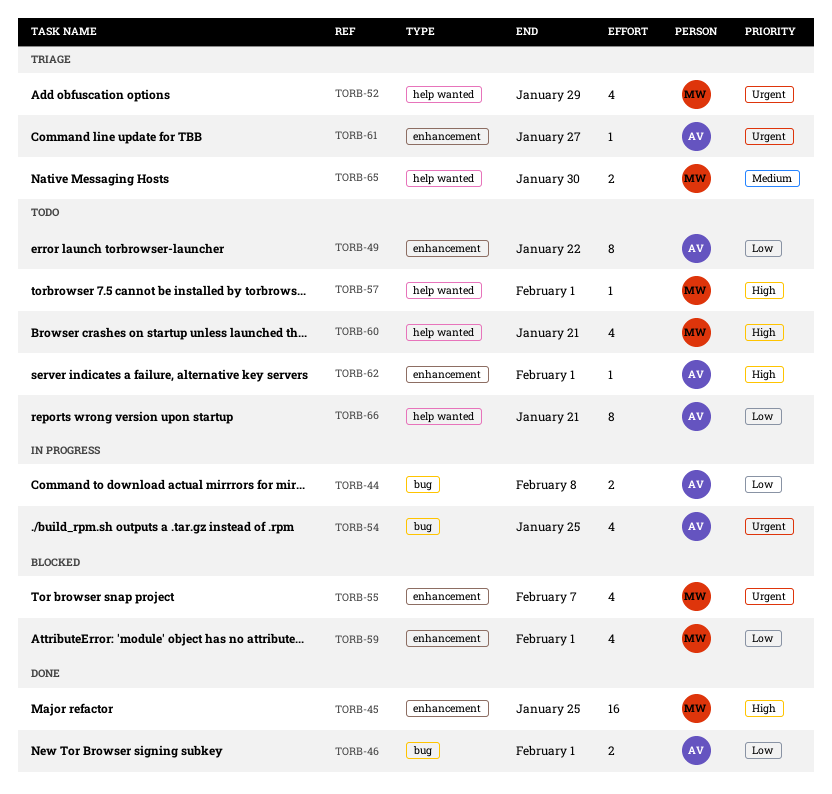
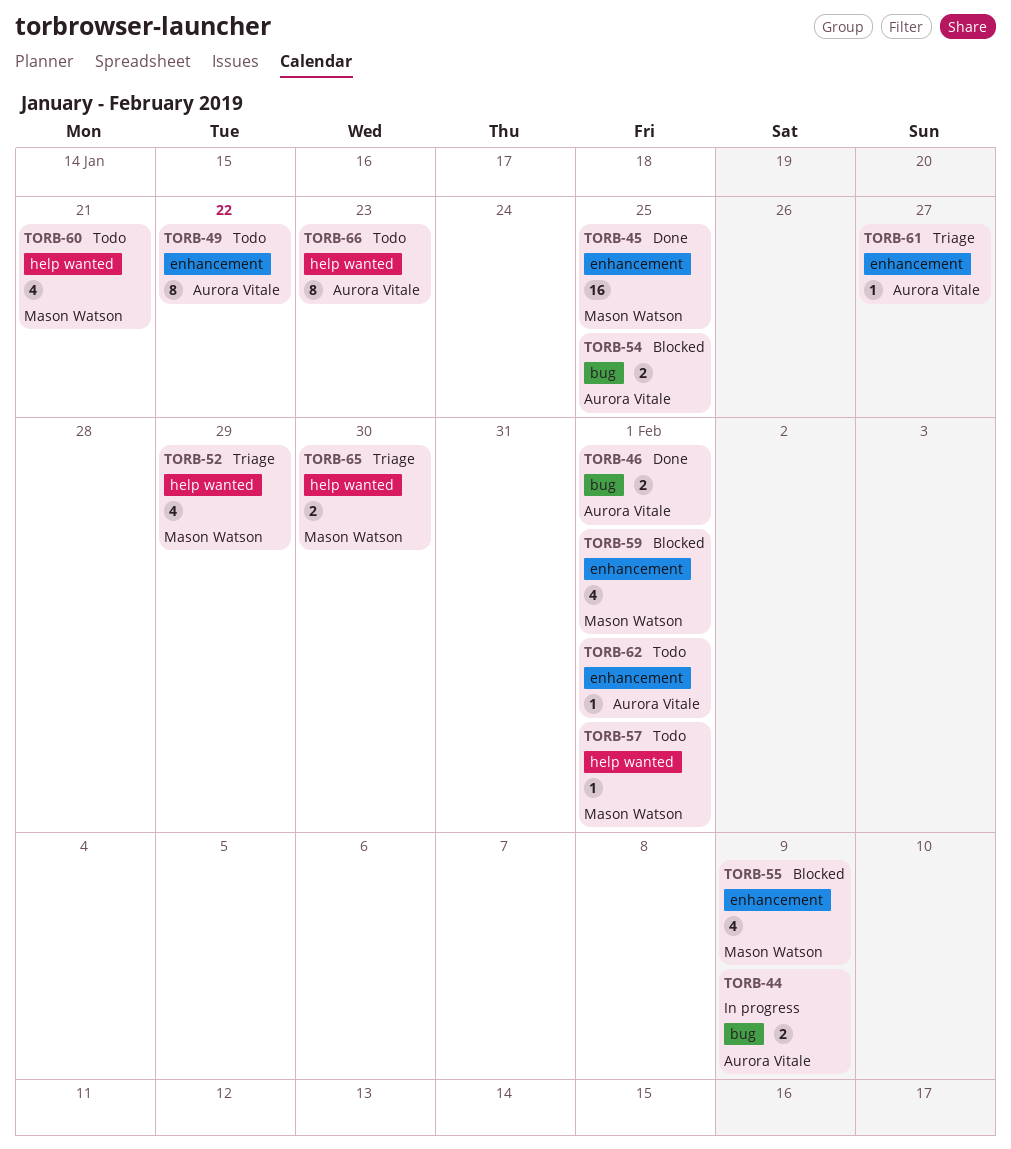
TORB-44, due: Feb 8 -> Feb 9
TORB-54, status: In progress -> Blocked
TORB-54, estimate: 4 -> 2
TORB-55, due: Feb 7 -> Feb 9
TORB-66, due: Jan 21 -> Jan 23

